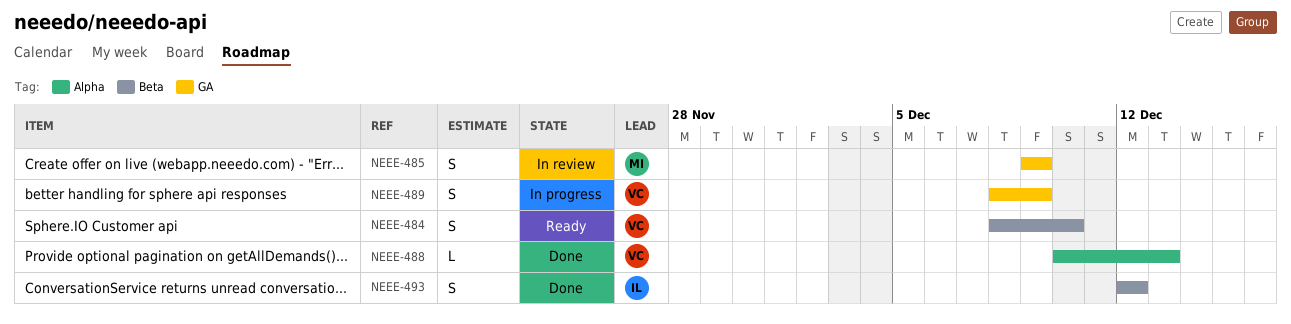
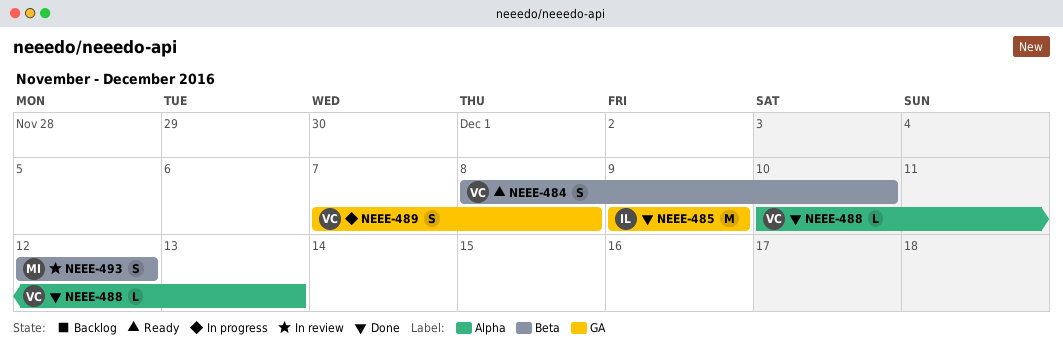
NEEE-485, status: In review -> Done
NEEE-485, owner: MI -> IL
NEEE-485, estimate: S -> M
NEEE-489, start: Dec 8 -> Dec 7
NEEE-489, due: Dec 9 -> Dec 8
NEEE-493, status: Done -> In review
NEEE-493, owner: IL -> MI

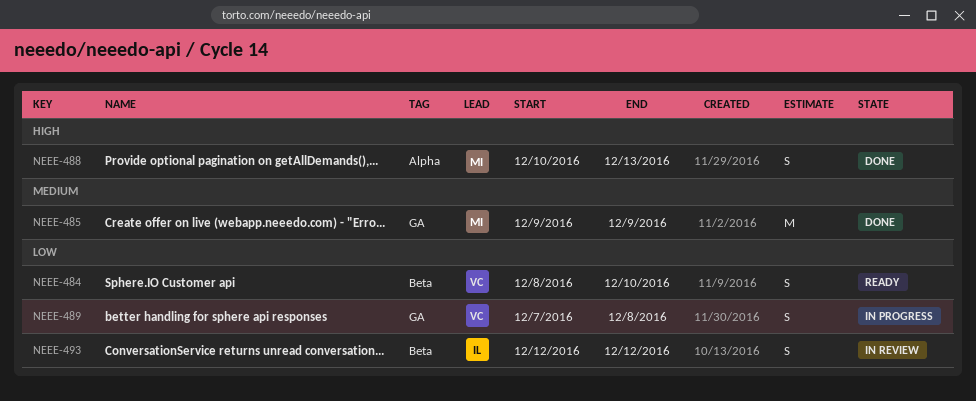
NEEE-485, owner: IL -> MI
NEEE-488, owner: VC -> MI
NEEE-488, estimate: L -> S
NEEE-493, owner: MI -> IL

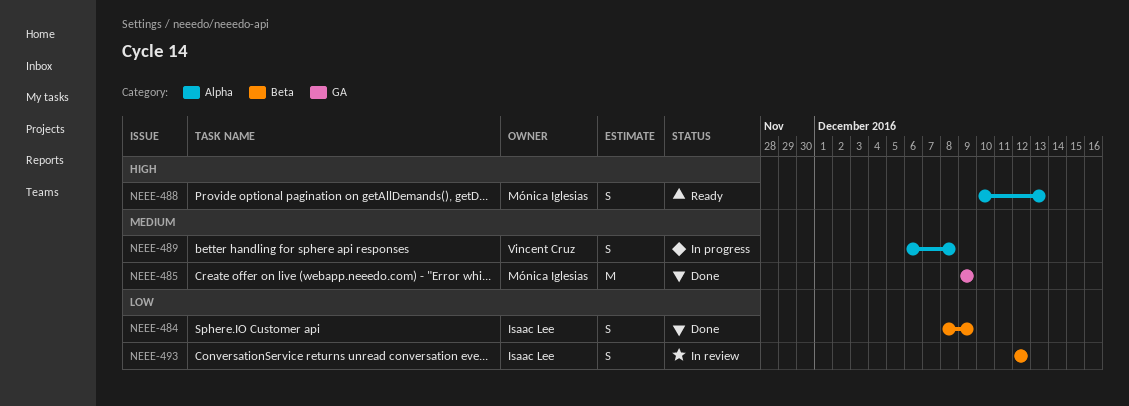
NEEE-484, status: Ready -> Done
NEEE-484, owner: Vincent Cruz -> Isaac Lee
NEEE-484, due: Dec 10 -> Dec 9
NEEE-488, status: Done -> Ready
NEEE-489, priority: Low -> Medium
NEEE-489, label: GA -> Alpha
NEEE-489, start: Dec 7 -> Dec 6

